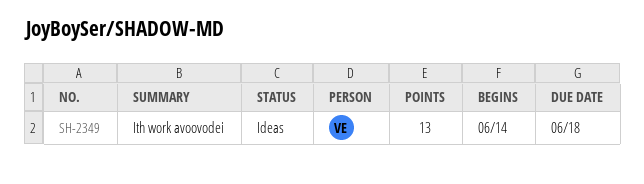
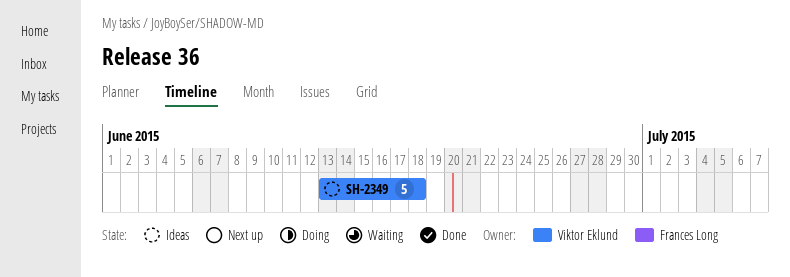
SH-2349, estimate: 13 -> 5
SH-2349, start: Jun 14 -> Jun 13

